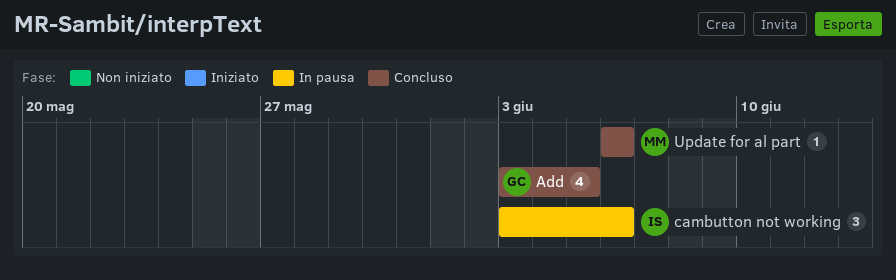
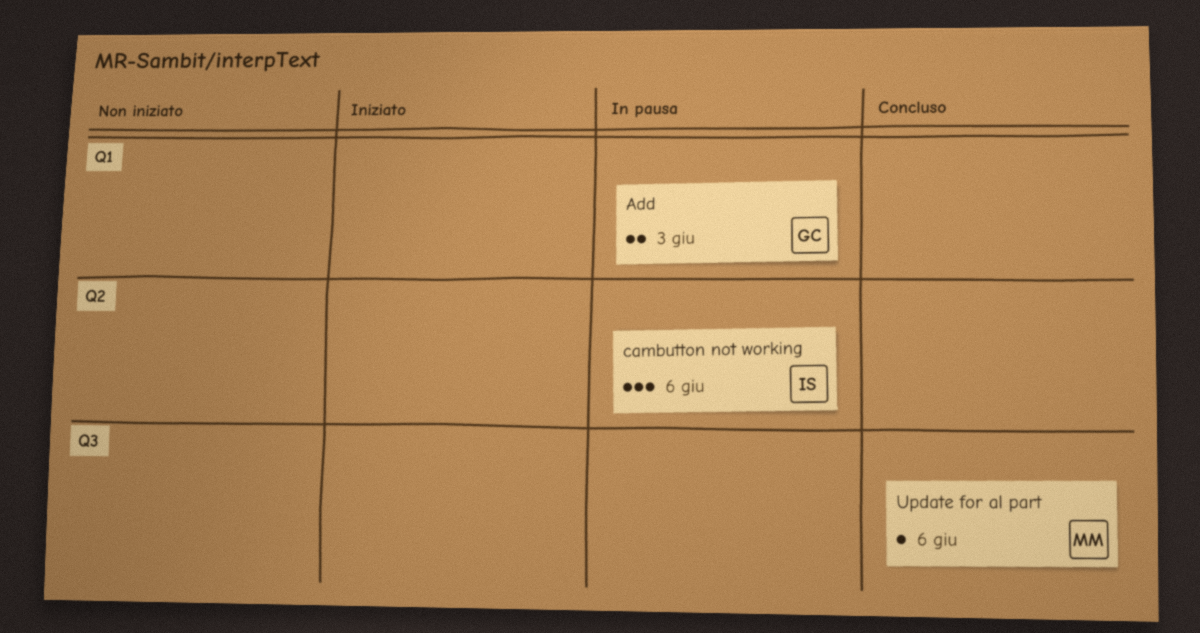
Add, status: Concluso -> In pausa
Add, estimate: 4 -> 2
Add, due: Jun 5 -> Jun 3

